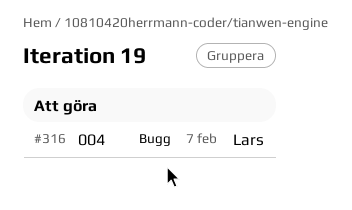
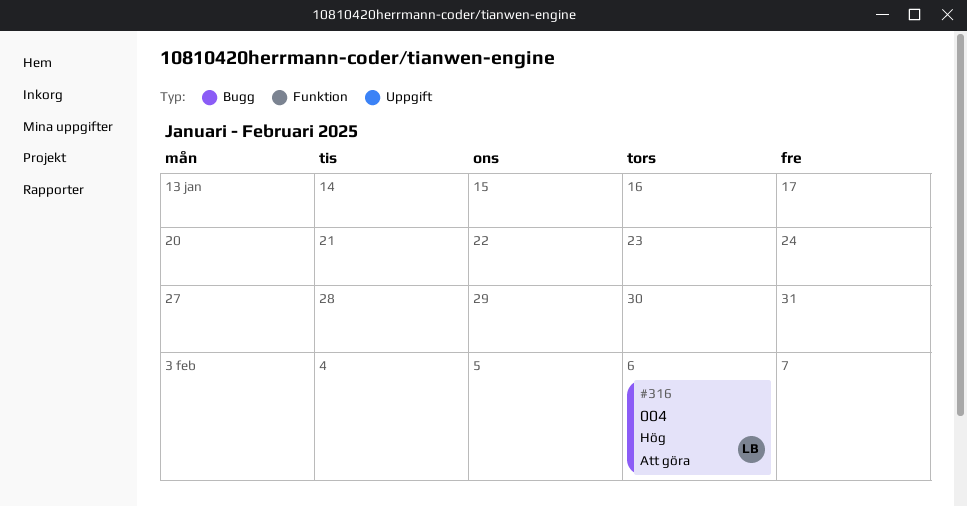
#316, due: Feb 7 -> Feb 6

